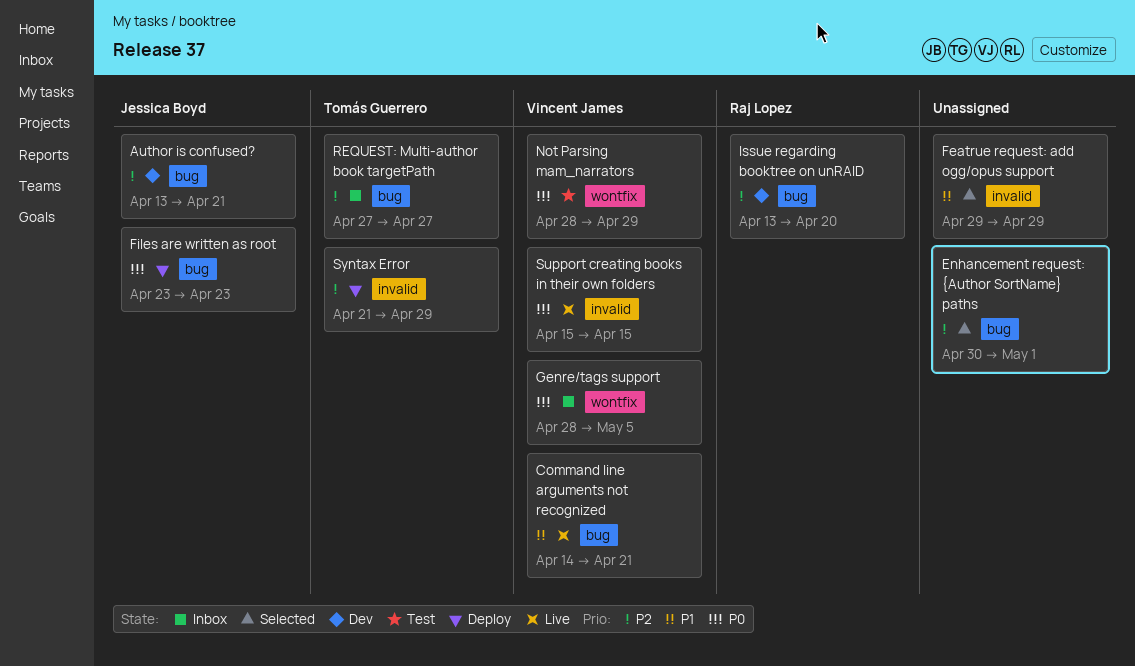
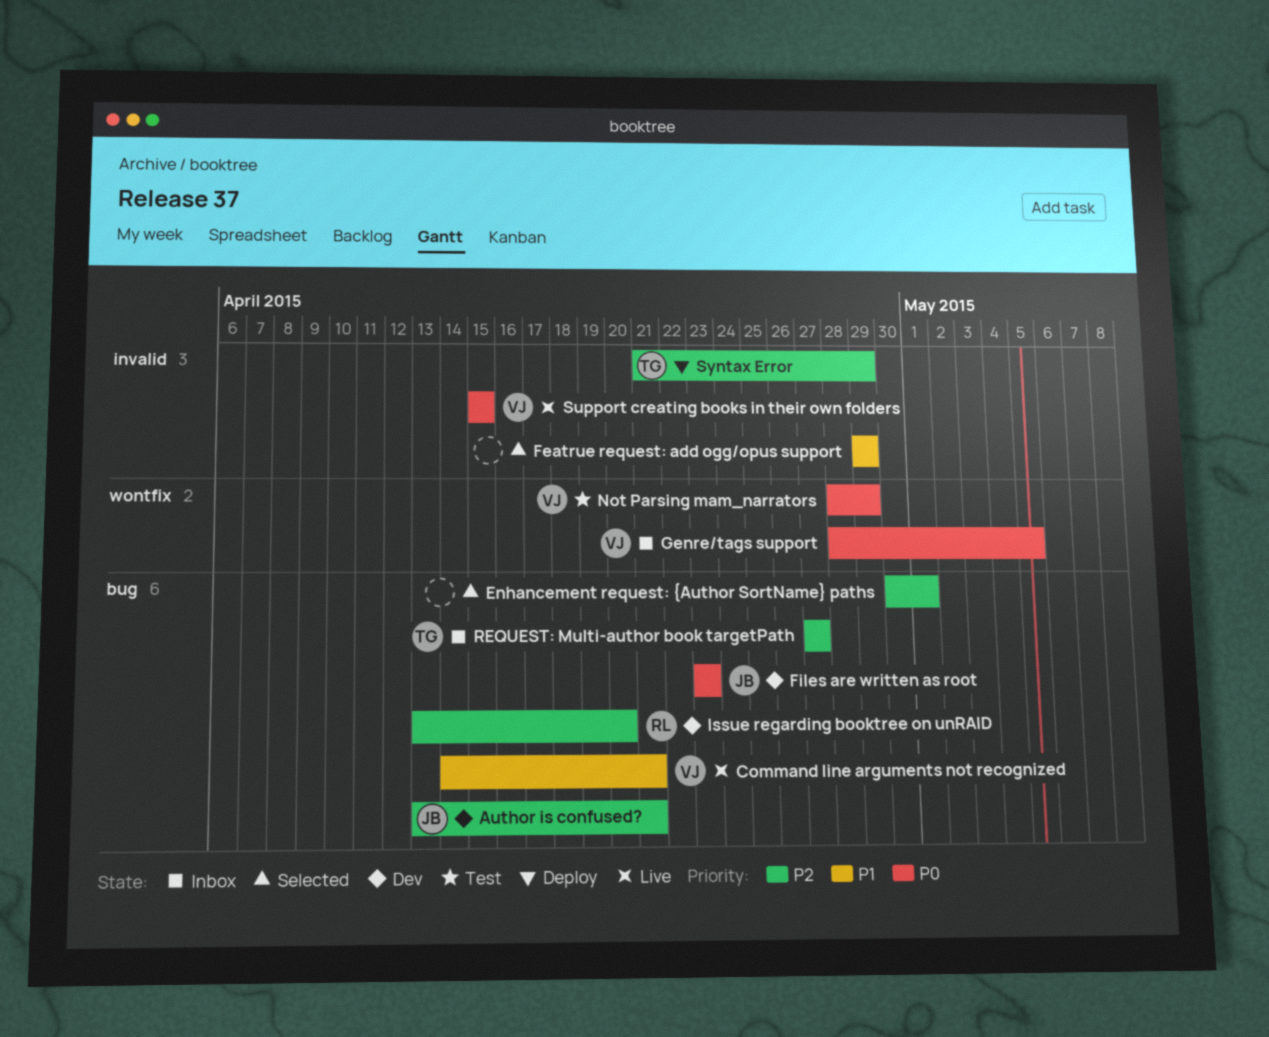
Files are written as root, status: Deploy -> Dev

